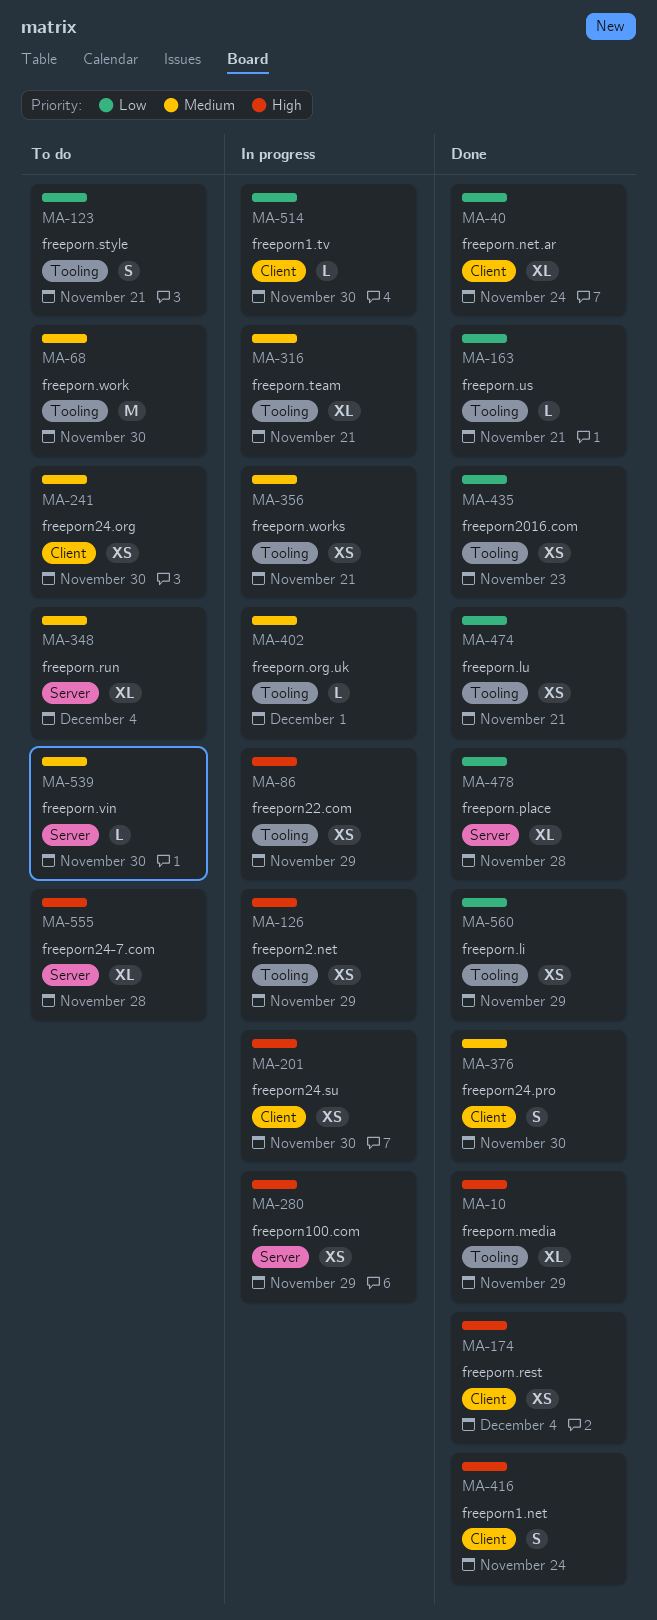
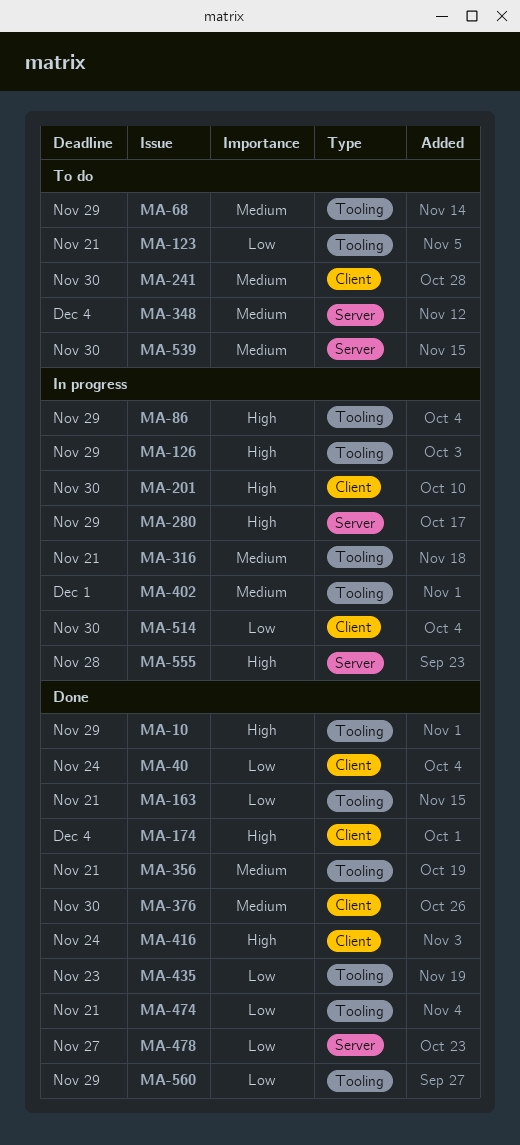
MA-68, due: Nov 30 -> Nov 29
MA-356, status: In progress -> Done
MA-478, due: Nov 28 -> Nov 27
MA-555, status: To do -> In progress

